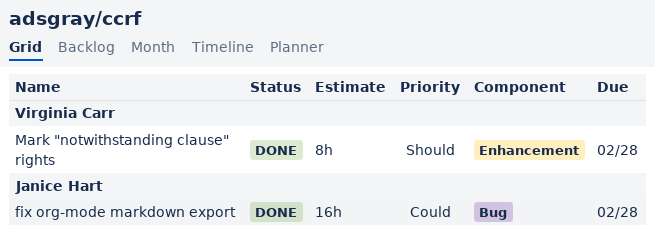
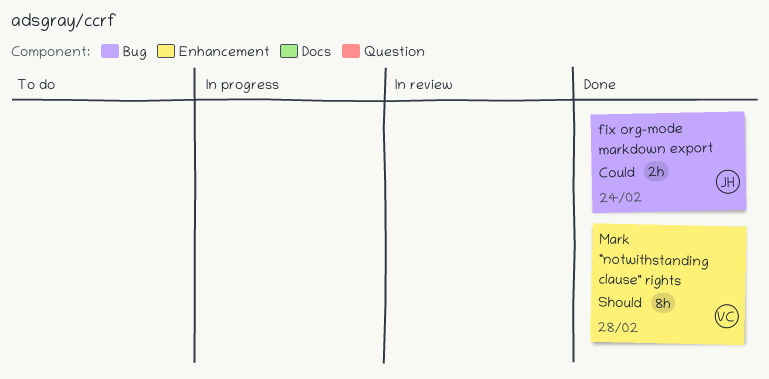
fix org-mode markdown export, estimate: 16h -> 2h
fix org-mode markdown export, due: Feb 28 -> Feb 24

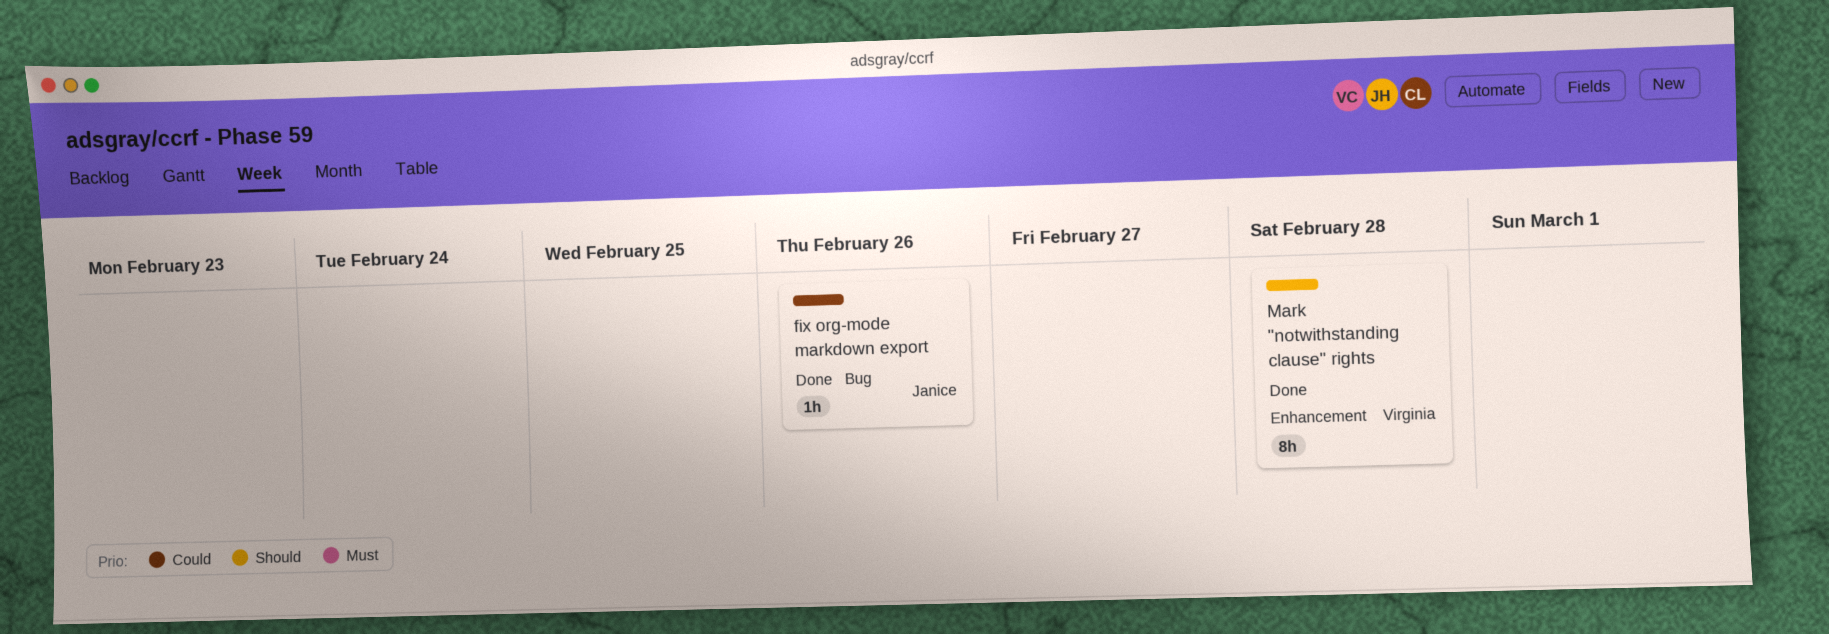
fix org-mode markdown export, estimate: 2h -> 1h
fix org-mode markdown export, due: Feb 24 -> Feb 26

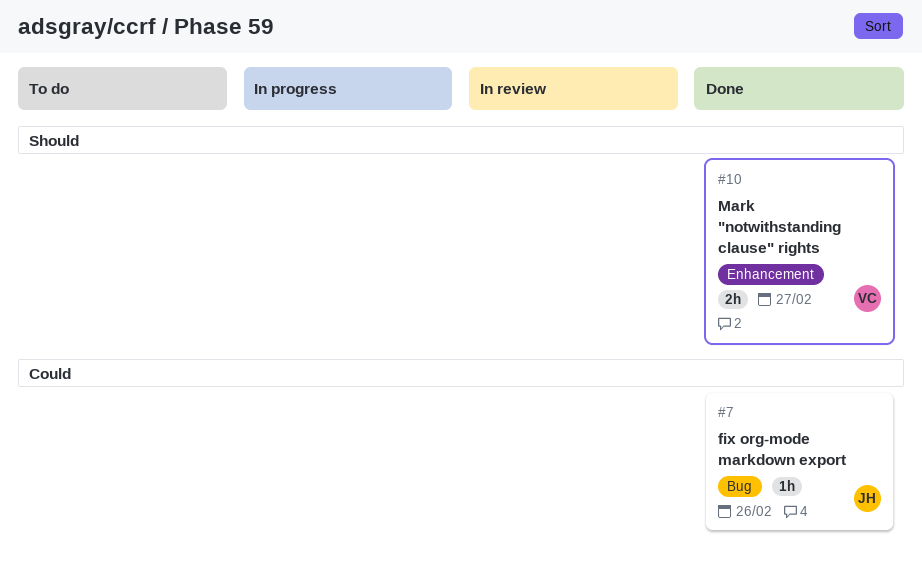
Mark "notwithstanding clause" rights, estimate: 8h -> 2h
Mark "notwithstanding clause" rights, due: Feb 28 -> Feb 27

